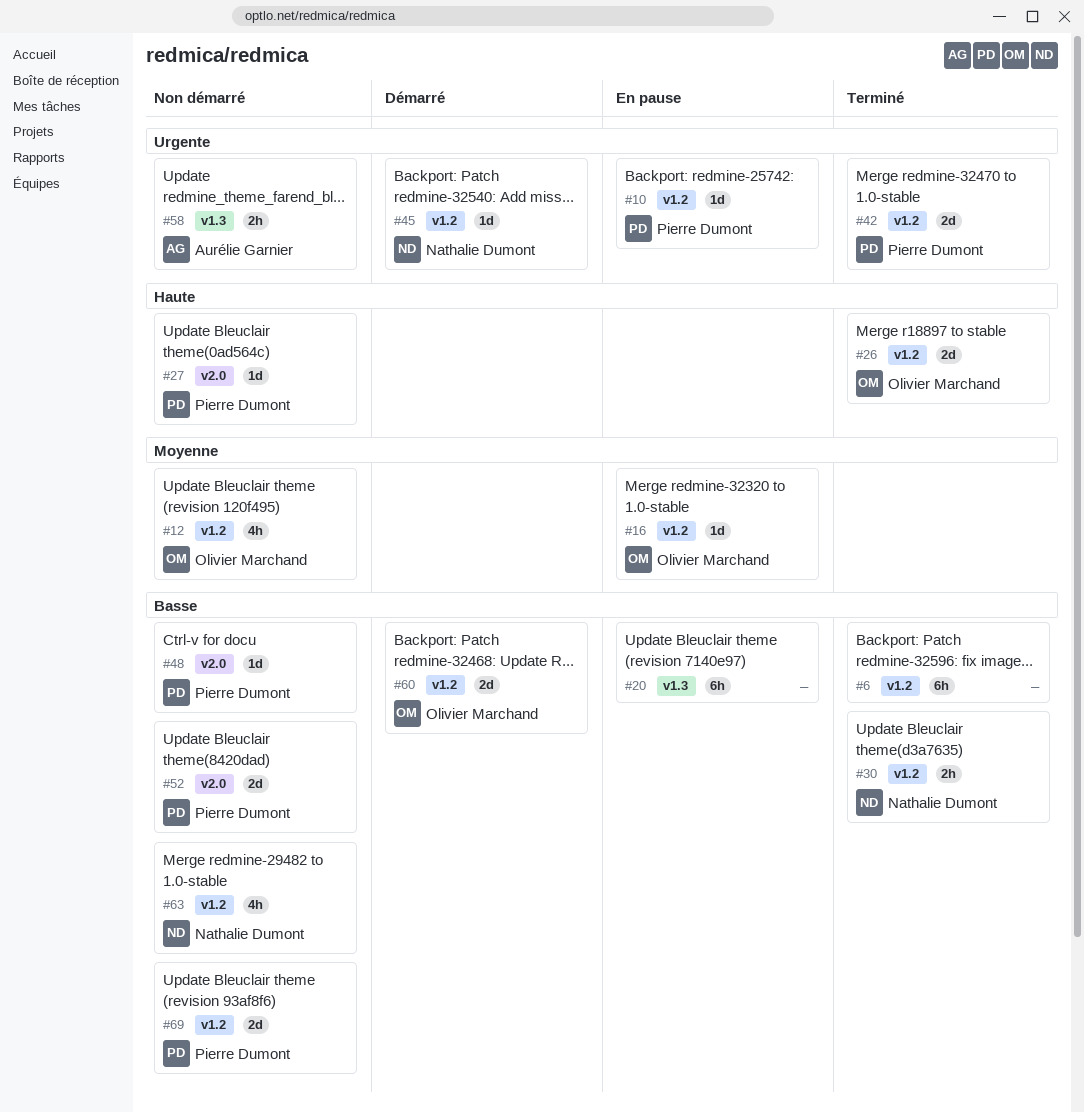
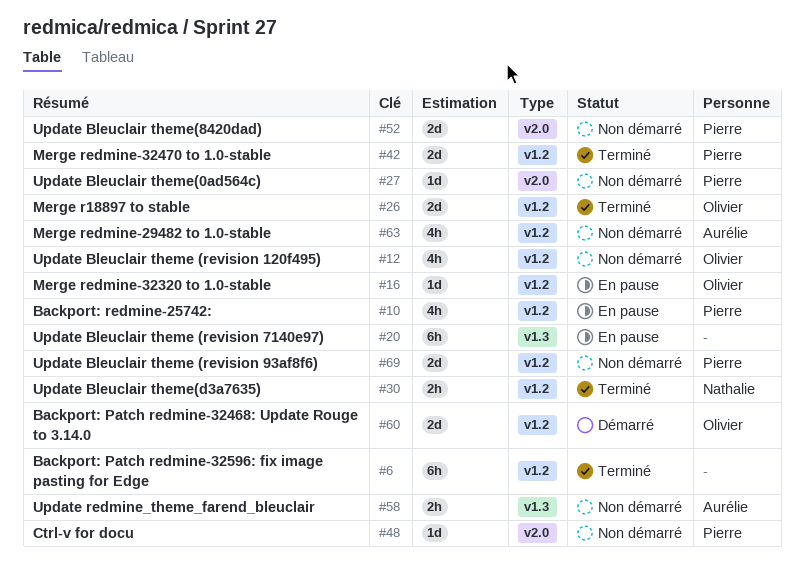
#10, estimate: 1d -> 4h
#45: present -> none
#63, owner: Nathalie Dumont -> Aurélie Garnier

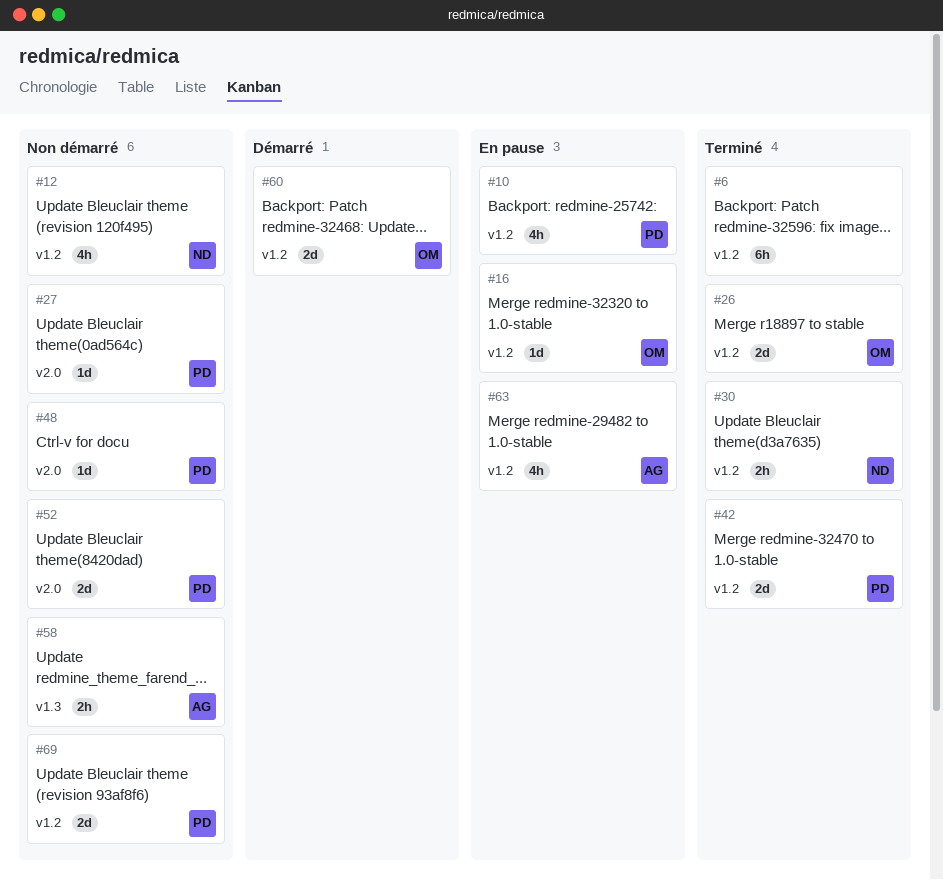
#12, owner: Olivier -> Nathalie
#20: present -> none
#63, status: Non démarré -> En pause

